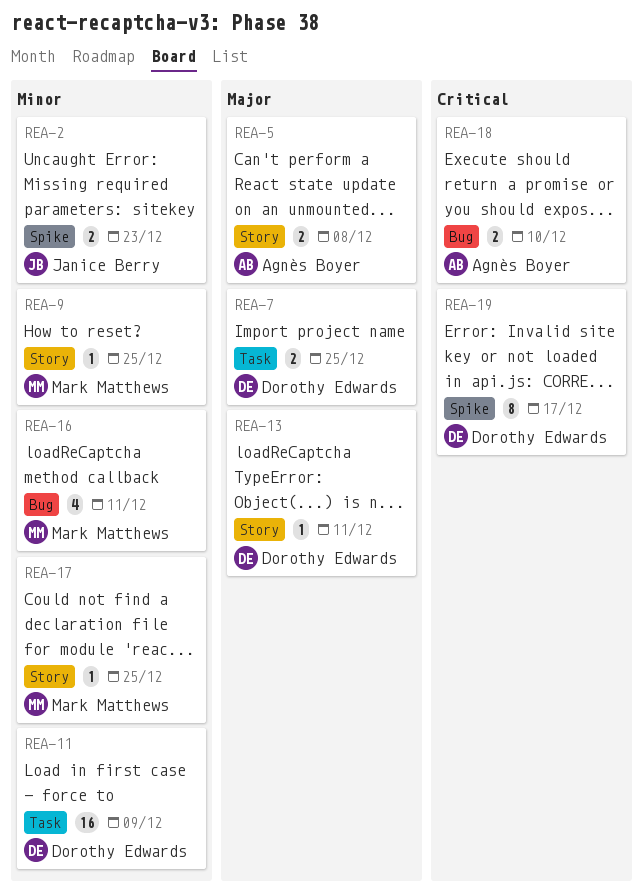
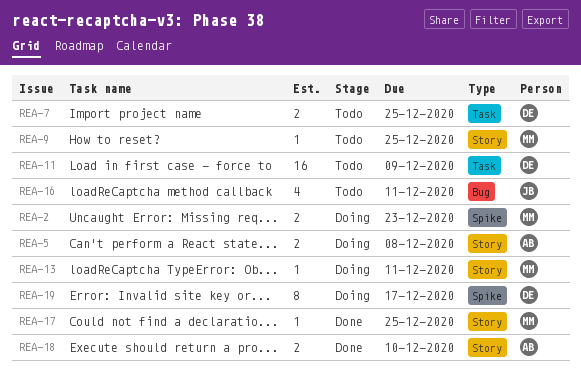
REA-2, owner: Janice Berry -> Mark Matthews
REA-13, owner: Dorothy Edwards -> Mark Matthews
REA-16, owner: Mark Matthews -> Janice Berry
REA-18, label: Bug -> Story

